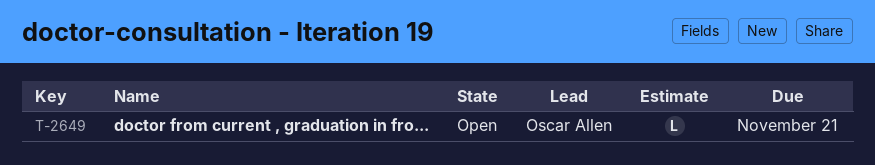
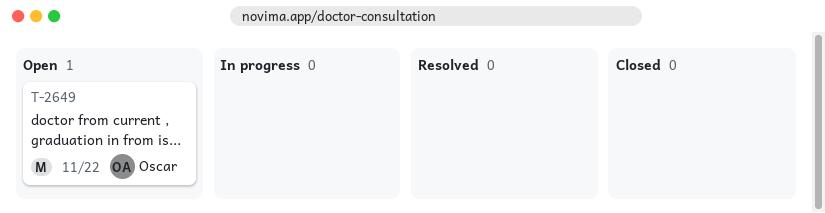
T-2649, estimate: L -> M
T-2649, due: Nov 21 -> Nov 22

